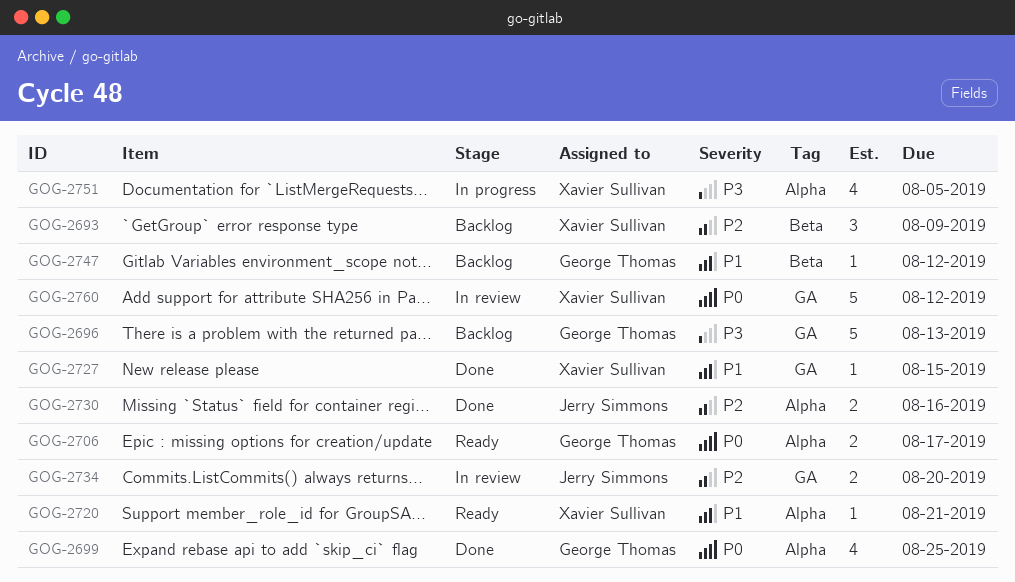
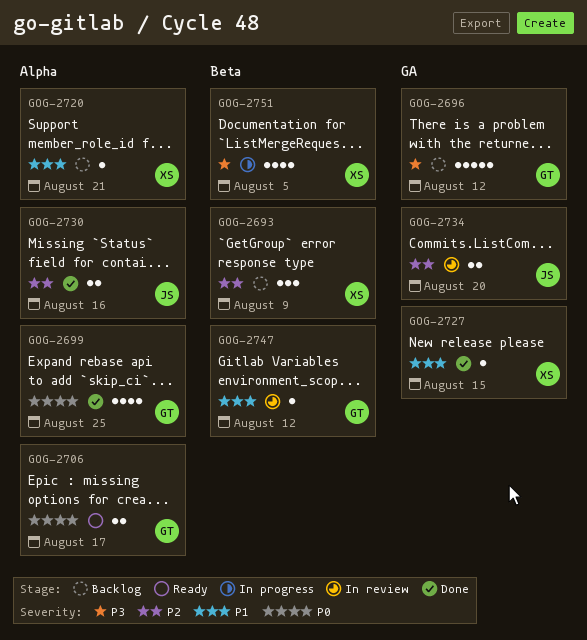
GOG-2696, due: Aug 13 -> Aug 12
GOG-2720, status: Ready -> Backlog
GOG-2747, status: Backlog -> In review
GOG-2751, label: Alpha -> Beta
GOG-2760: present -> none

